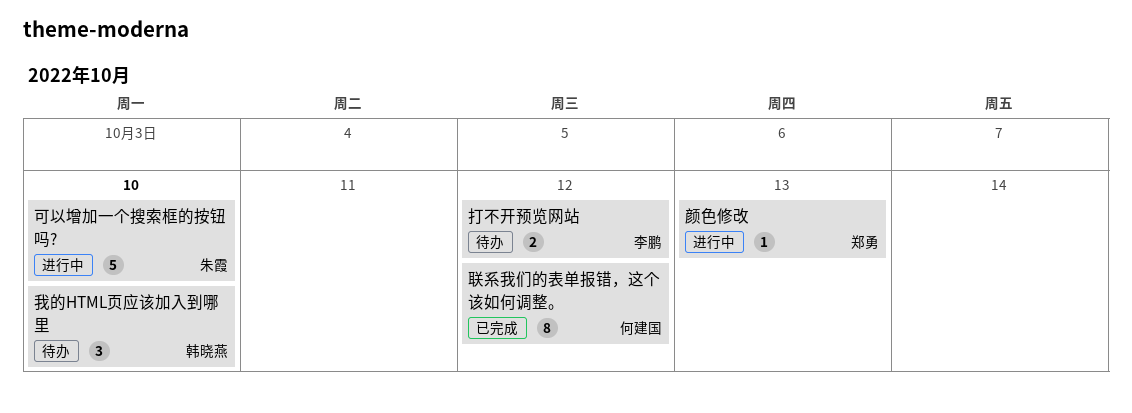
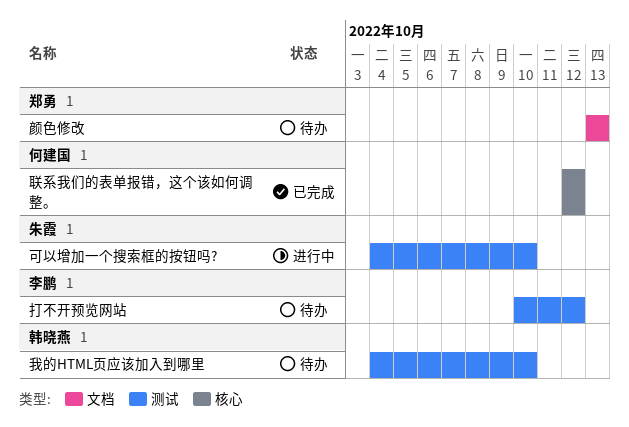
颜色修改, status: 进行中 -> 待办

